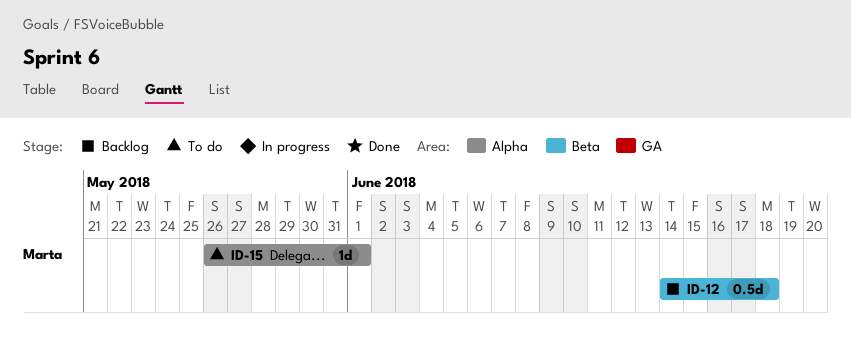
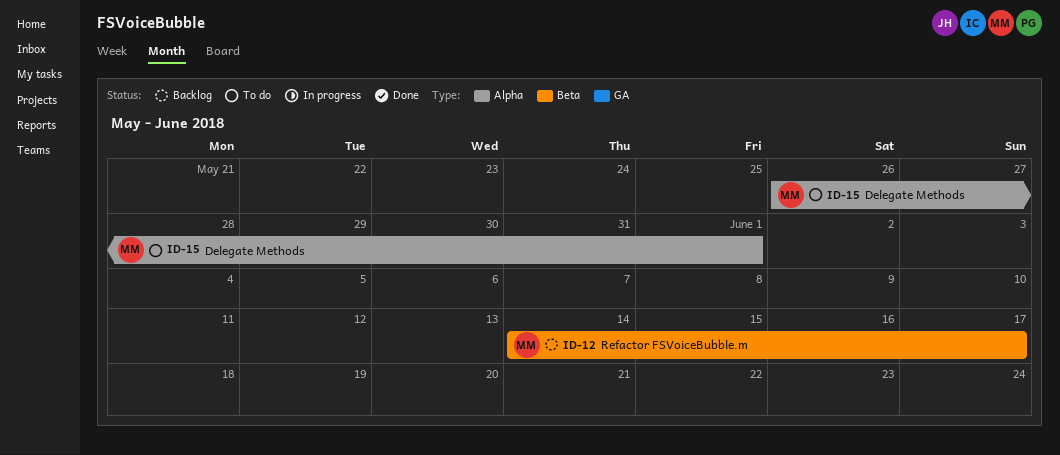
ID-12, due: Jun 18 -> Jun 17

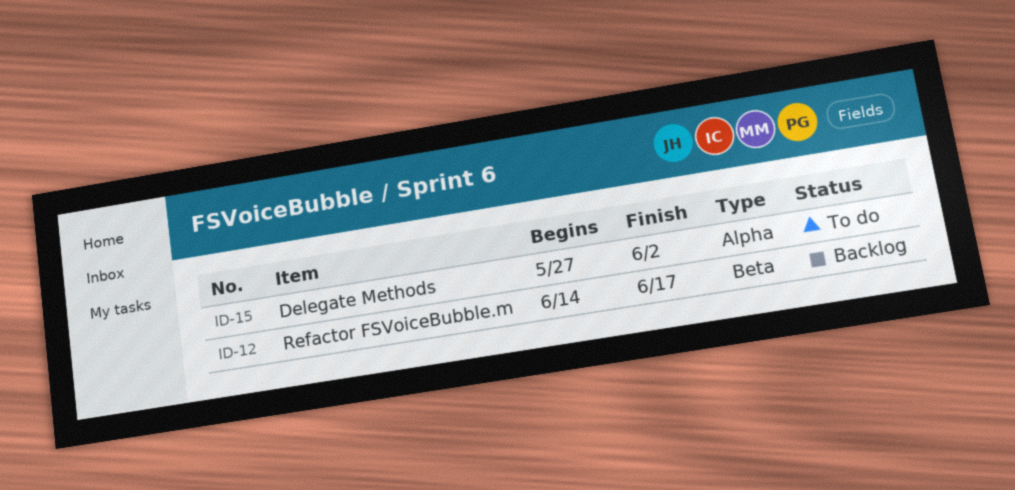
ID-15, start: May 26 -> May 27
ID-15, due: Jun 1 -> Jun 2

